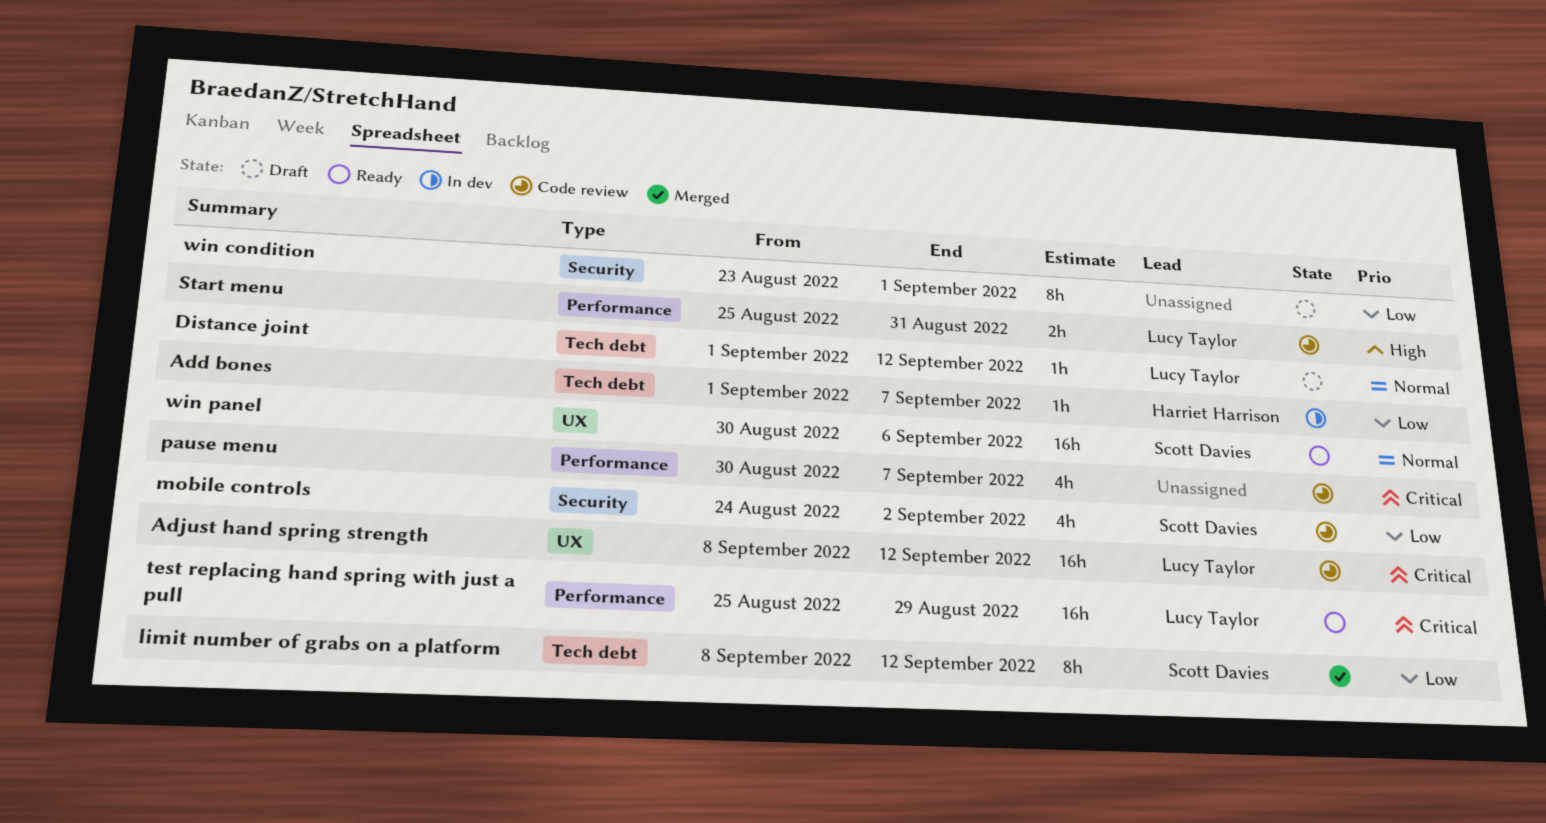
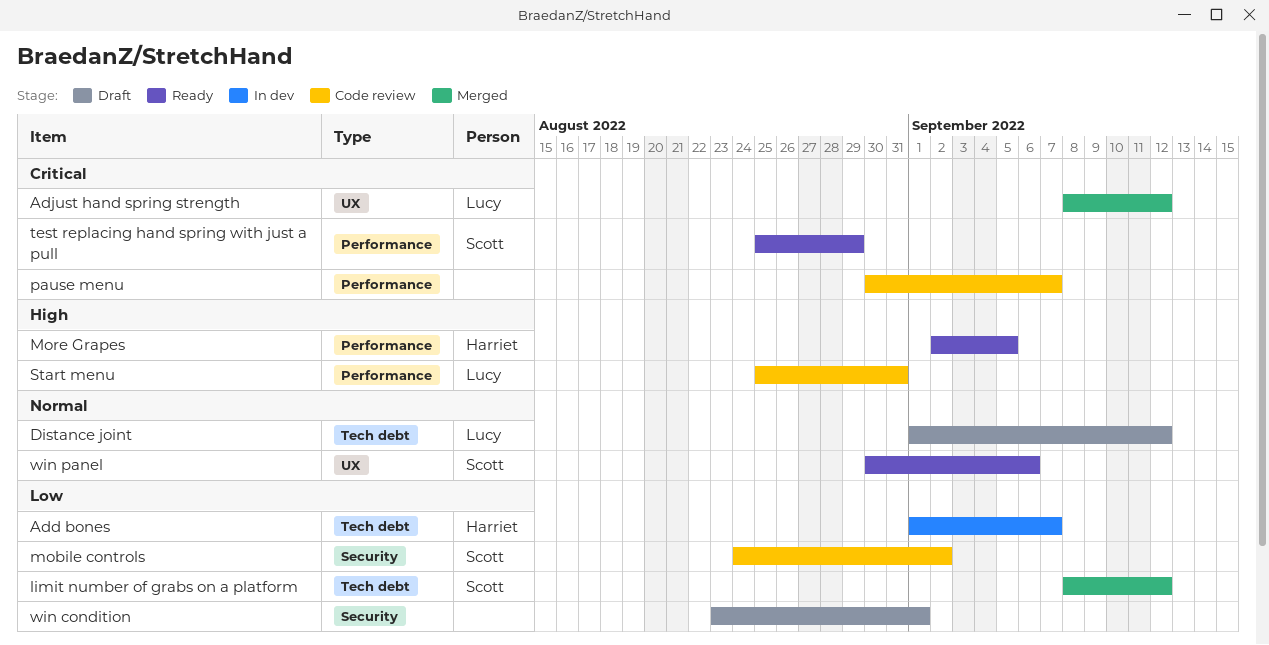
Adjust hand spring strength, status: Code review -> Merged
More Grapes: none -> present
test replacing hand spring with just a pull, owner: Lucy Taylor -> Scott Davies

